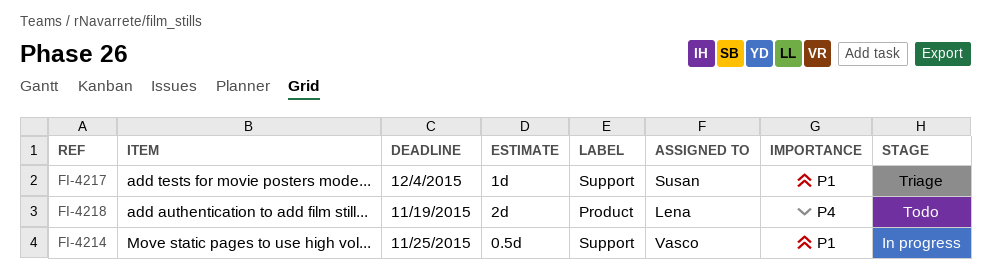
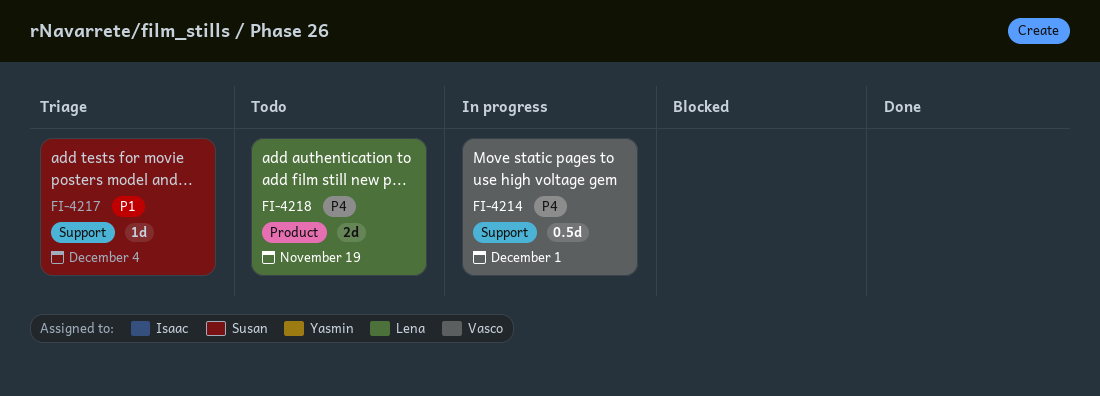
FI-4214, priority: P1 -> P4
FI-4214, due: Nov 25 -> Dec 1

